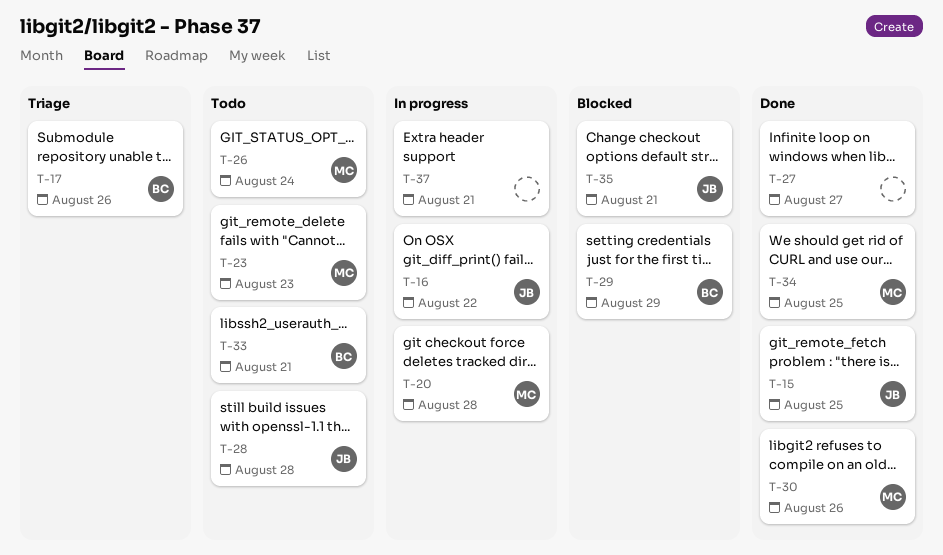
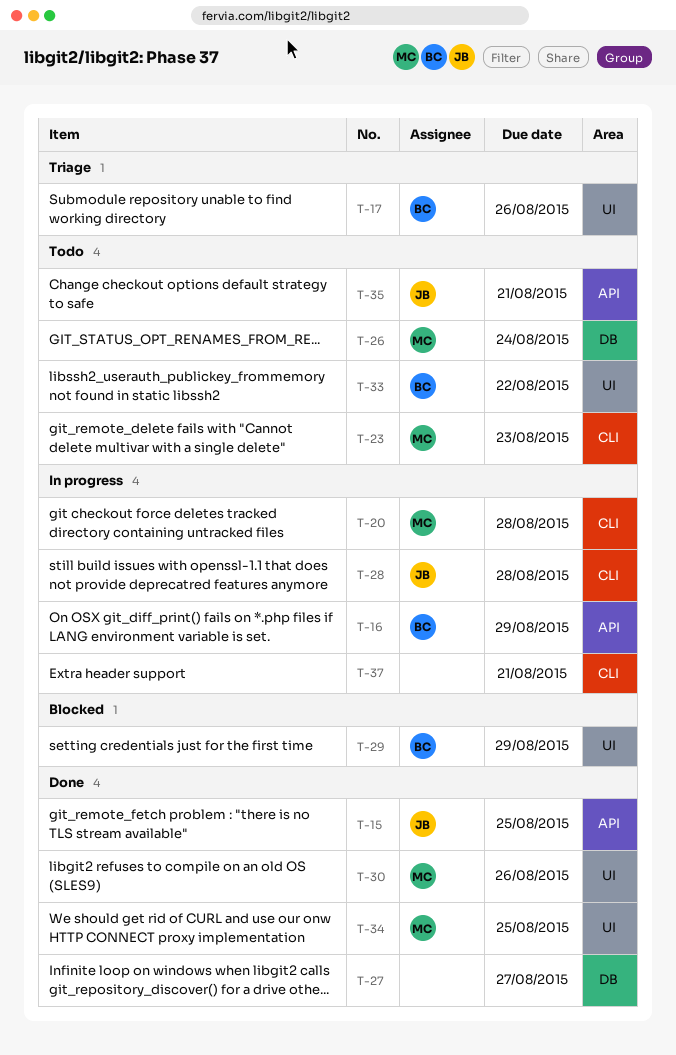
T-16, owner: JB -> BC
T-16, due: Aug 22 -> Aug 29
T-28, status: Todo -> In progress
T-33, due: Aug 21 -> Aug 22
T-35, status: Blocked -> Todo

